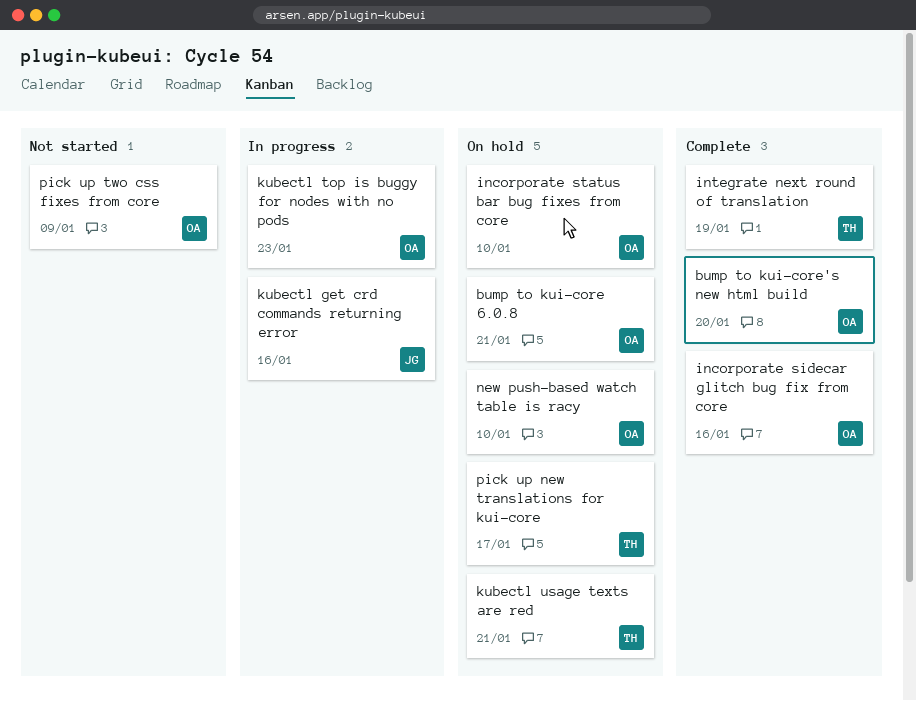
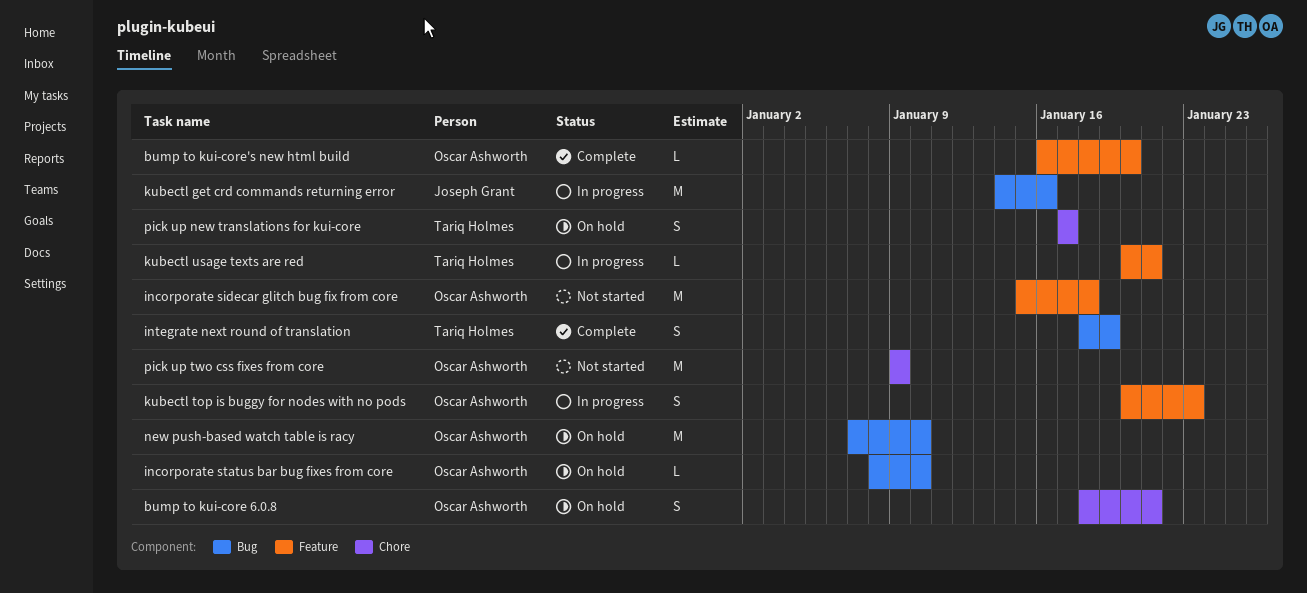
incorporate sidecar glitch bug fix from core, status: Complete -> Not started
incorporate sidecar glitch bug fix from core, due: Jan 16 -> Jan 18
kubectl usage texts are red, status: On hold -> In progress

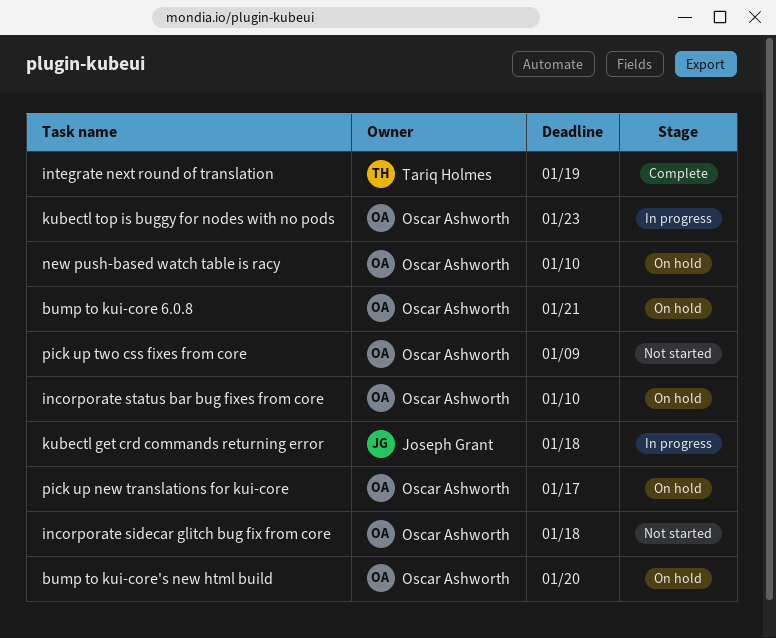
bump to kui-core's new html build, status: Complete -> On hold
kubectl get crd commands returning error, due: Jan 16 -> Jan 18
kubectl usage texts are red: present -> none
pick up new translations for kui-core, owner: Tariq Holmes -> Oscar Ashworth

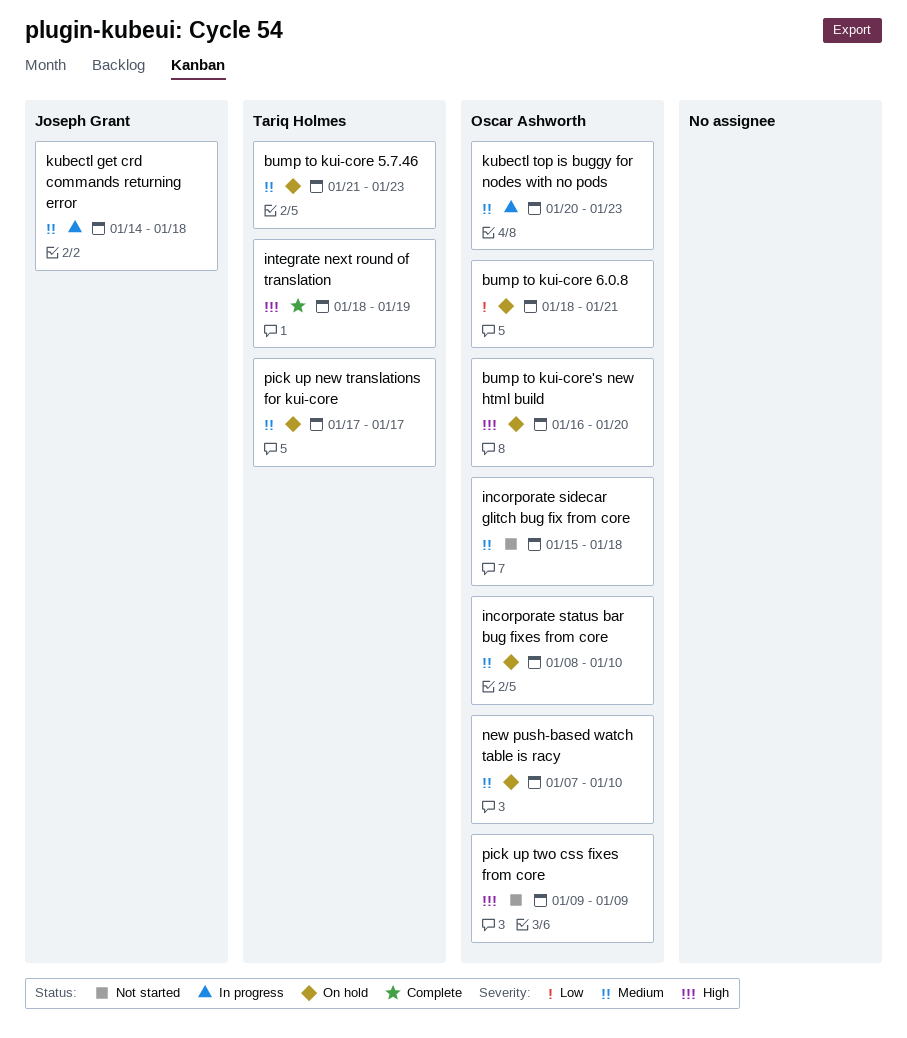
bump to kui-core 5.7.46: none -> present
pick up new translations for kui-core, owner: Oscar Ashworth -> Tariq Holmes

